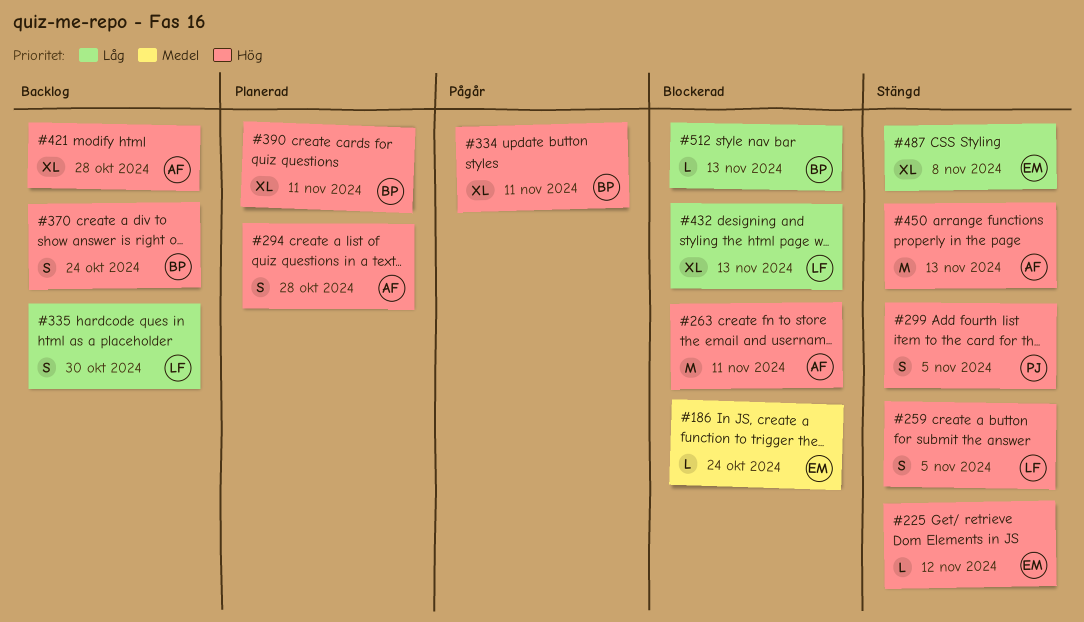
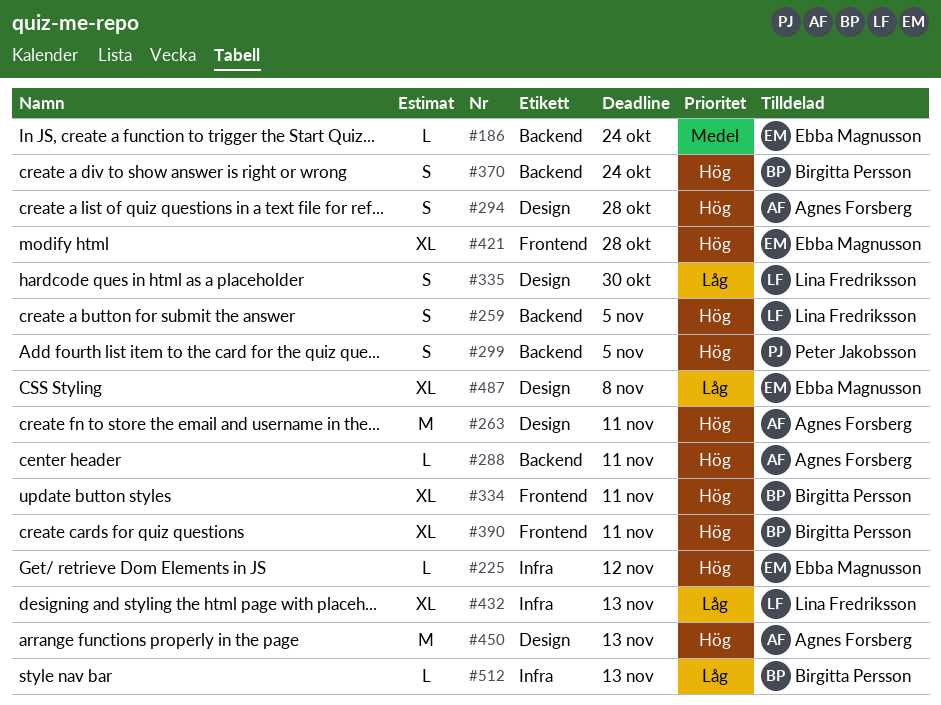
#288: none -> present
#421, owner: Agnes Forsberg -> Ebba Magnusson

